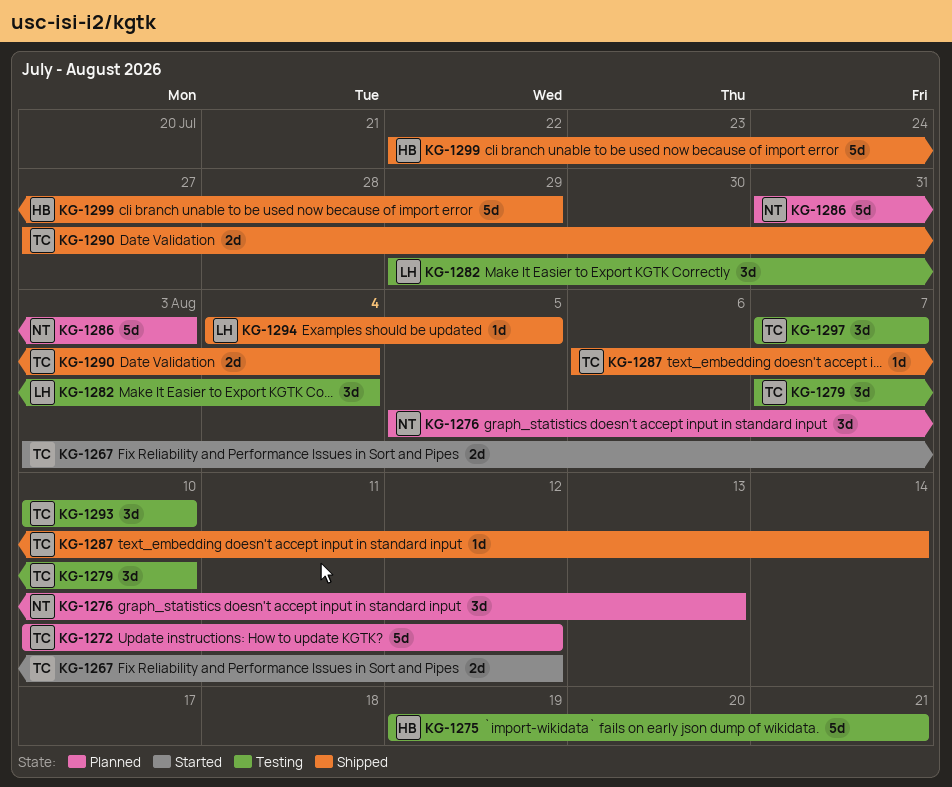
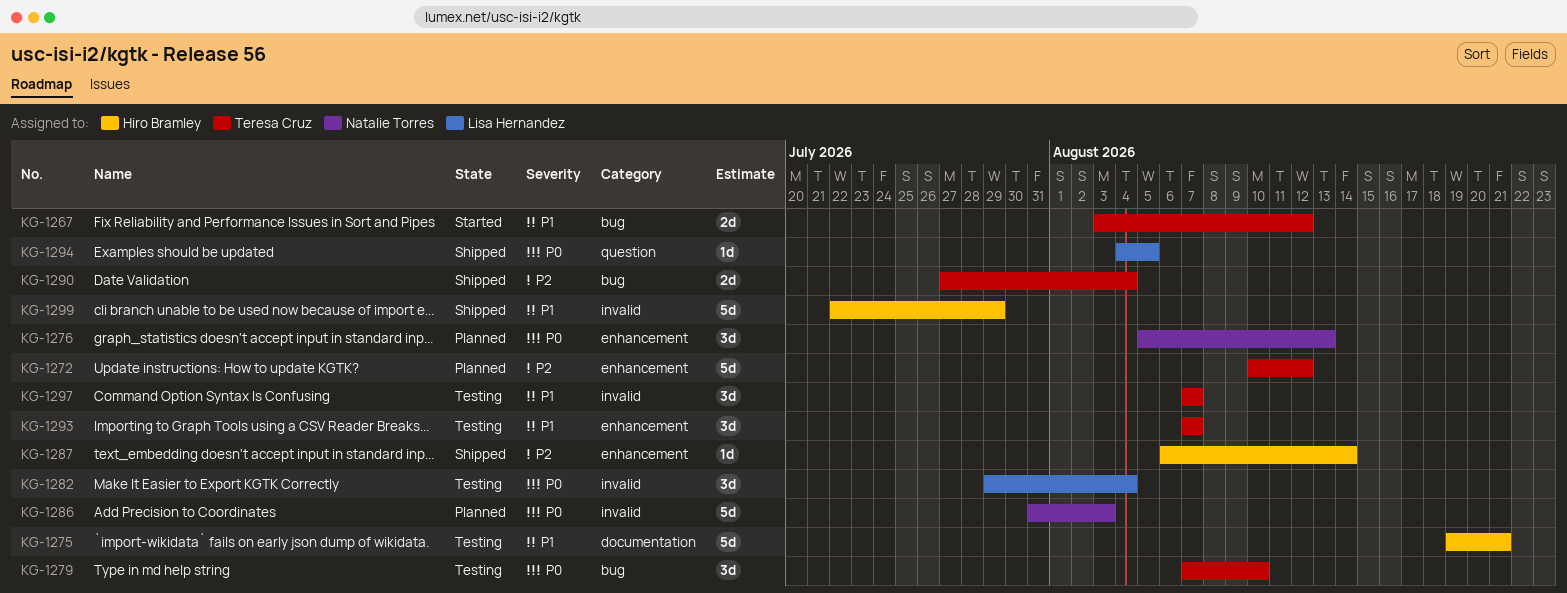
KG-1287, owner: Teresa Cruz -> Hiro Bramley
KG-1293, start: Aug 10 -> Aug 7
KG-1293, due: Aug 10 -> Aug 7

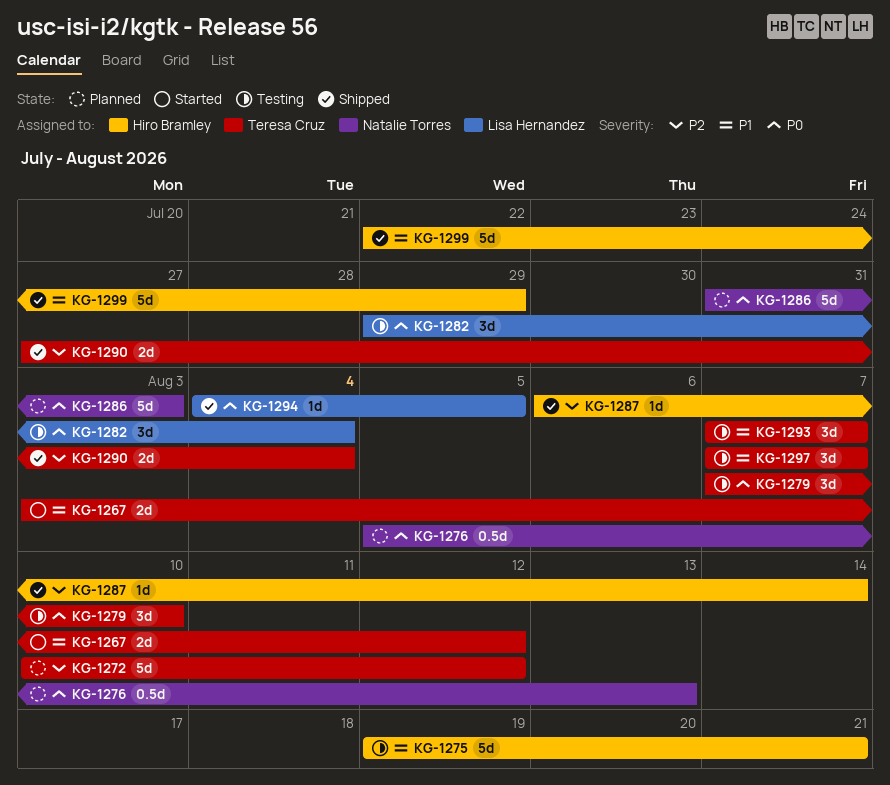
KG-1276, estimate: 3d -> 0.5d

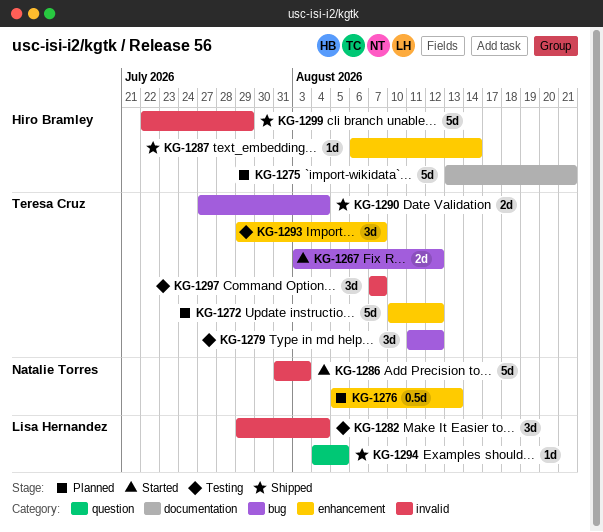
KG-1275, status: Testing -> Planned
KG-1275, start: Aug 19 -> Aug 13
KG-1279, start: Aug 7 -> Aug 11
KG-1279, due: Aug 10 -> Aug 12
KG-1286, status: Planned -> Started
KG-1293, start: Aug 7 -> Jul 29

